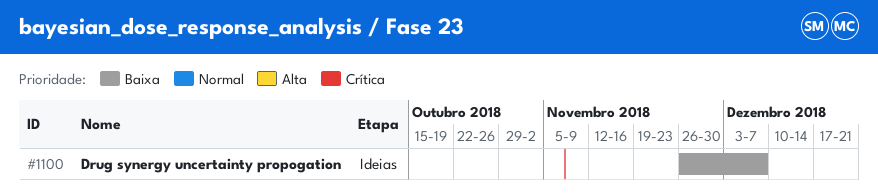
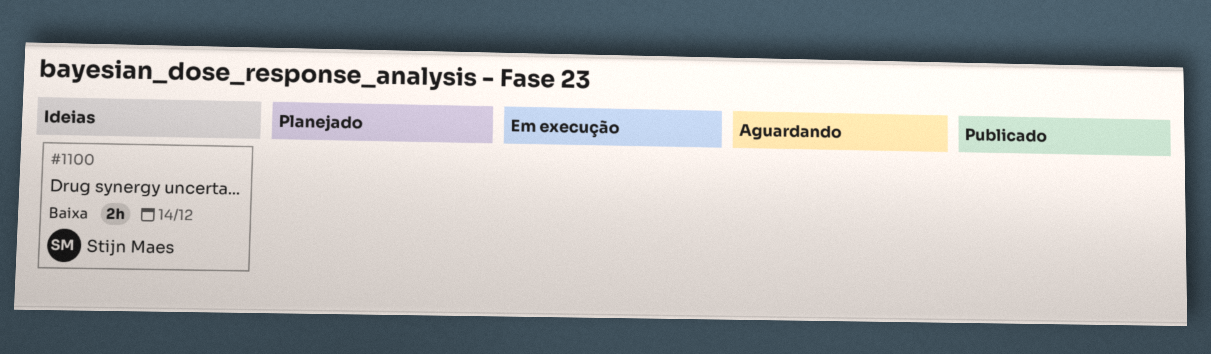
#1100, due: Dec 7 -> Dec 14

